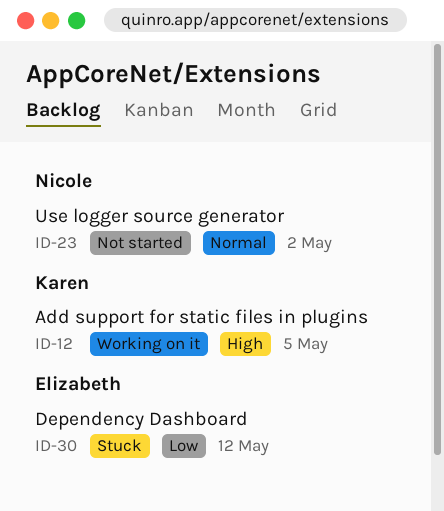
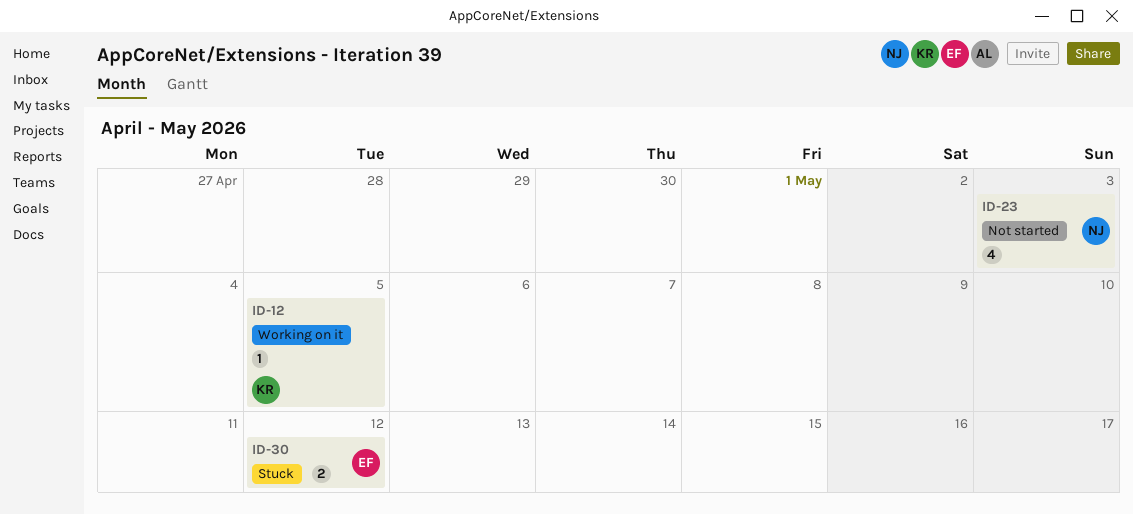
ID-23, due: May 2 -> May 3

